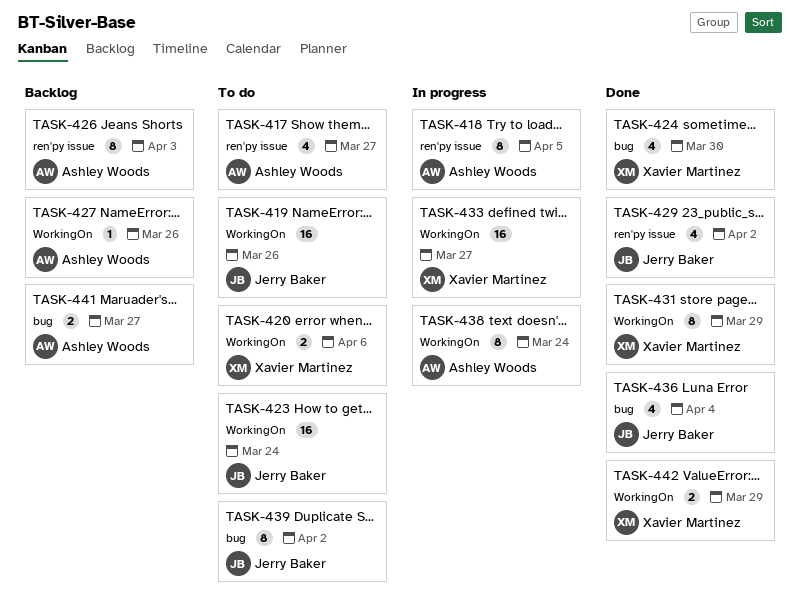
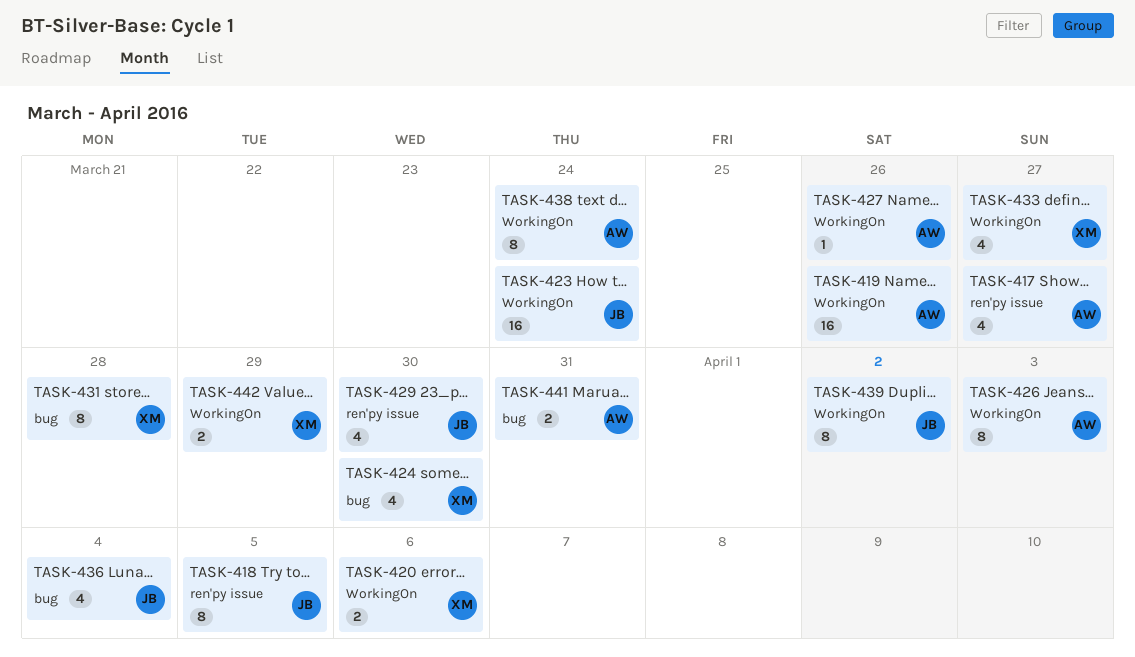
TASK-418, owner: Ashley Woods -> Jerry Baker
TASK-419, owner: Jerry Baker -> Ashley Woods
TASK-426, label: ren'py issue -> WorkingOn
TASK-429, due: Apr 2 -> Mar 30
TASK-431, label: WorkingOn -> bug
TASK-431, due: Mar 29 -> Mar 28
TASK-433, estimate: 16 -> 4
TASK-439, label: bug -> WorkingOn
TASK-441, due: Mar 27 -> Mar 31

